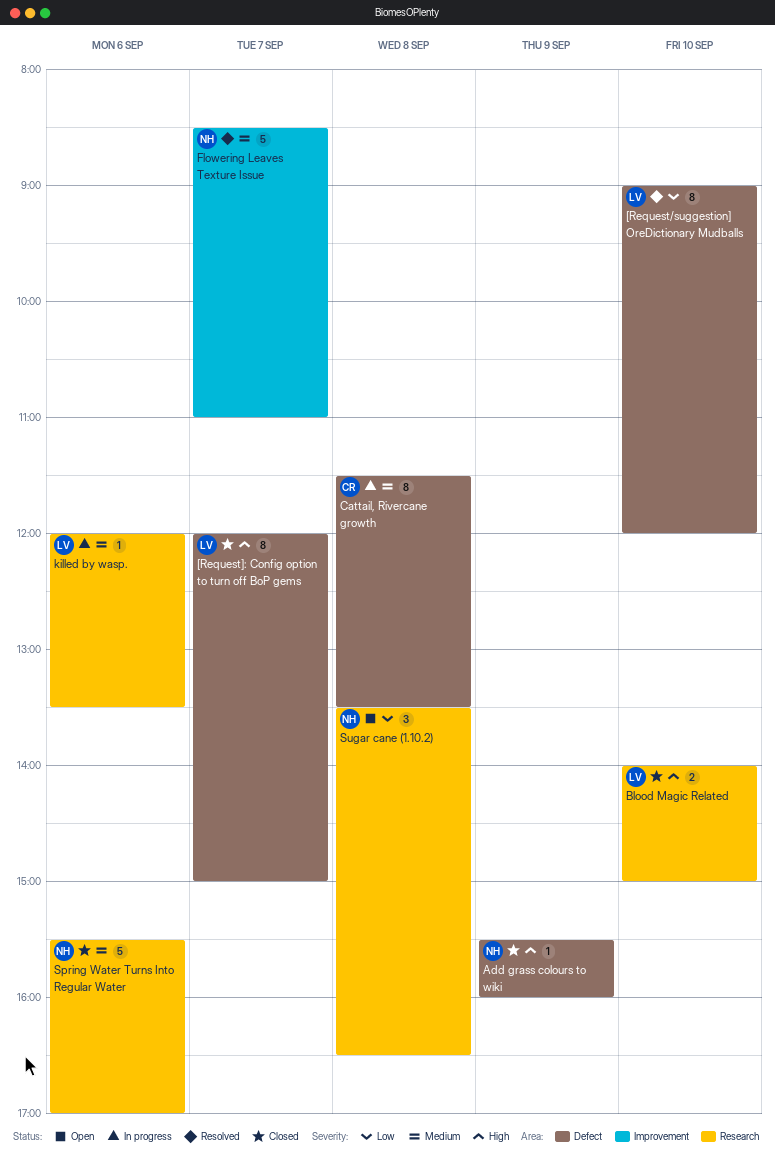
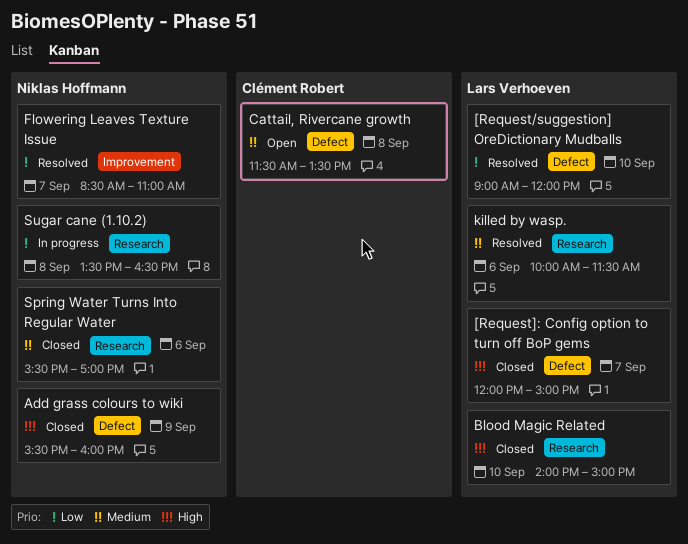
Cattail, Rivercane growth, status: In progress -> Open
Flowering Leaves Texture Issue, priority: Medium -> Low
killed by wasp., status: In progress -> Resolved
killed by wasp., begins: 12:00 -> 10:00
killed by wasp., ends: 13:30 -> 11:30
Sugar cane (1.10.2), status: Open -> In progress

